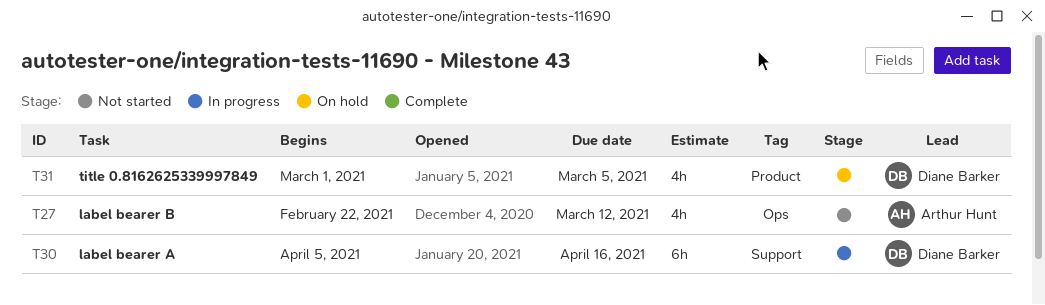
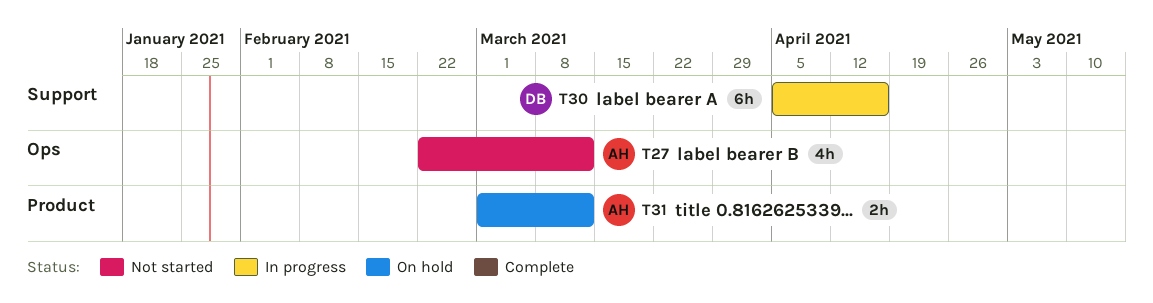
T31, owner: Diane Barker -> Arthur Hunt
T31, estimate: 4h -> 2h
T31, due: Mar 5 -> Mar 12

